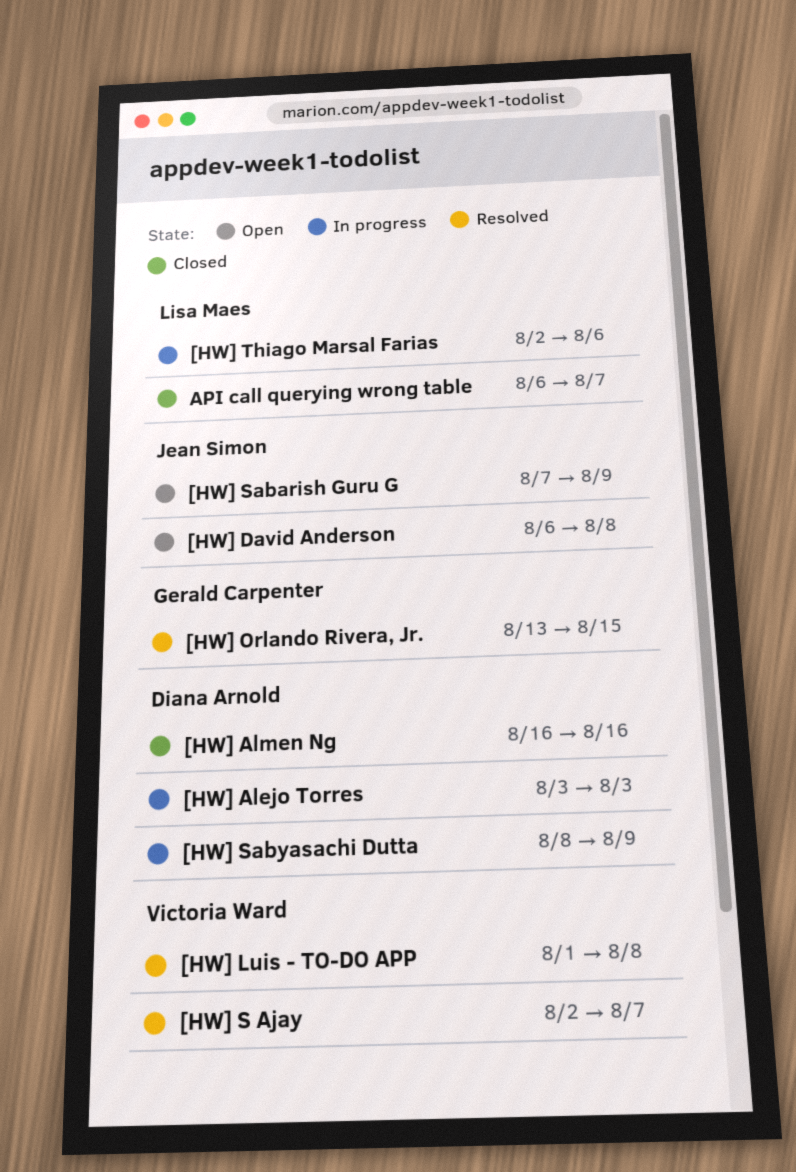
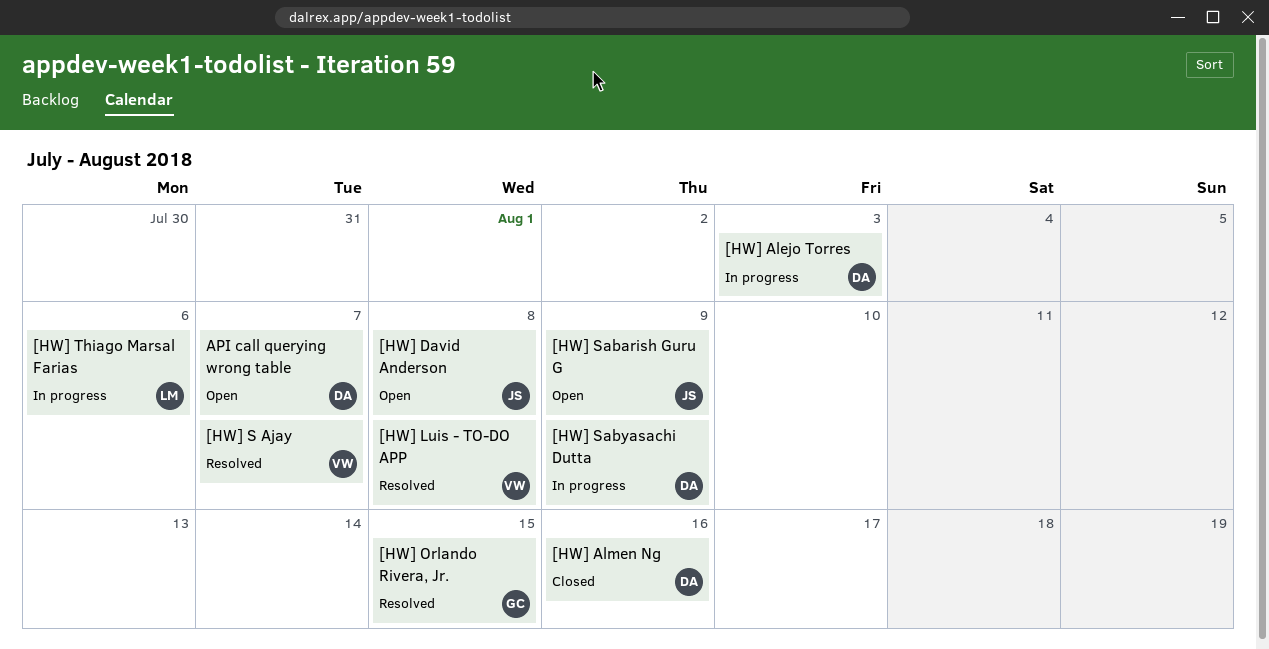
API call querying wrong table, status: Closed -> Open
API call querying wrong table, owner: Lisa Maes -> Diana Arnold

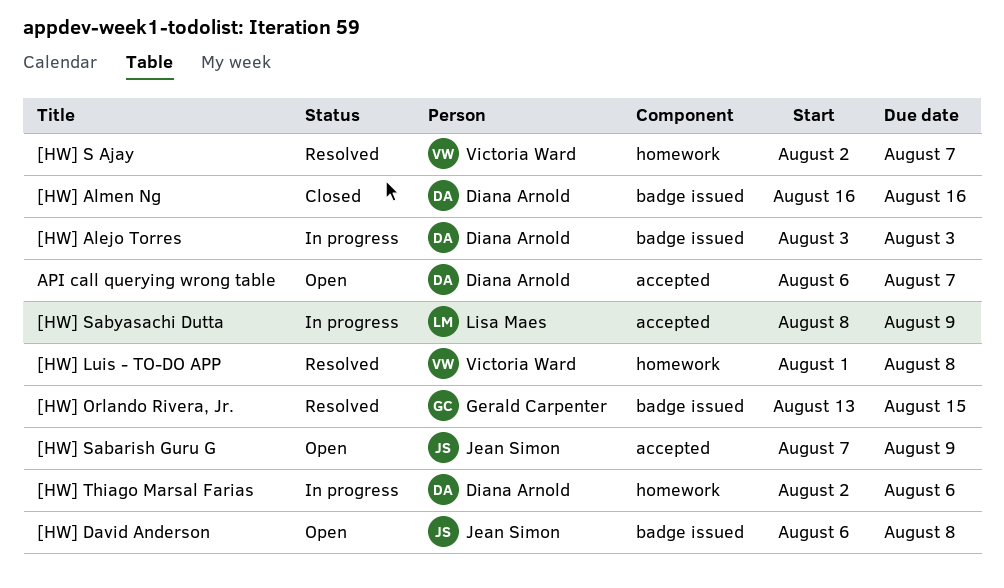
[HW] Sabyasachi Dutta, owner: Diana Arnold -> Lisa Maes
[HW] Thiago Marsal Farias, owner: Lisa Maes -> Diana Arnold

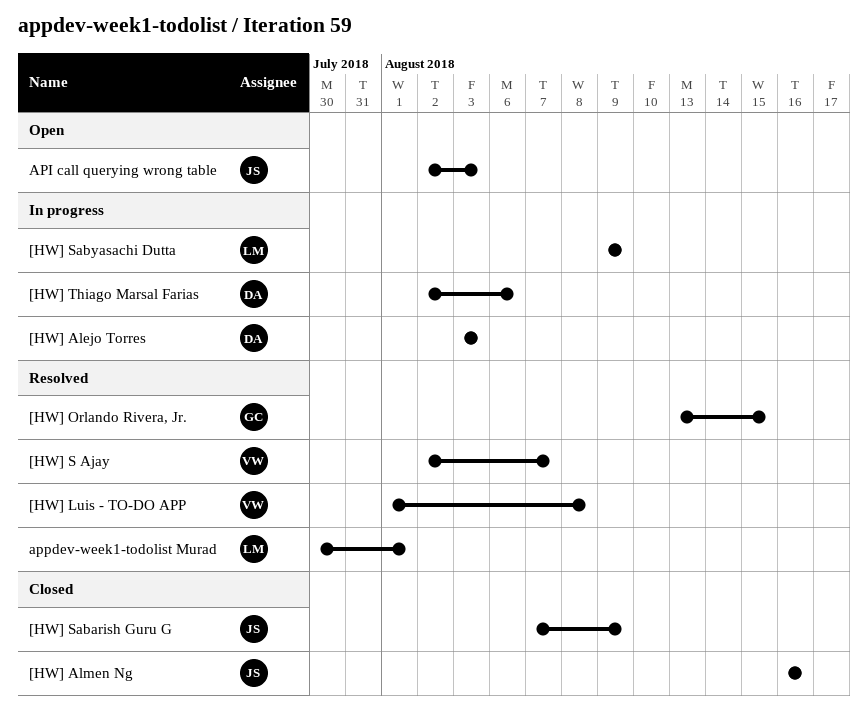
[HW] Almen Ng, owner: Diana Arnold -> Jean Simon
[HW] David Anderson: present -> none
[HW] Sabarish Guru G, status: Open -> Closed
[HW] Sabyasachi Dutta, start: Aug 8 -> Aug 9
API call querying wrong table, owner: Diana Arnold -> Jean Simon
API call querying wrong table, start: Aug 6 -> Aug 2
API call querying wrong table, due: Aug 7 -> Aug 3
appdev-week1-todolist Murad: none -> present

